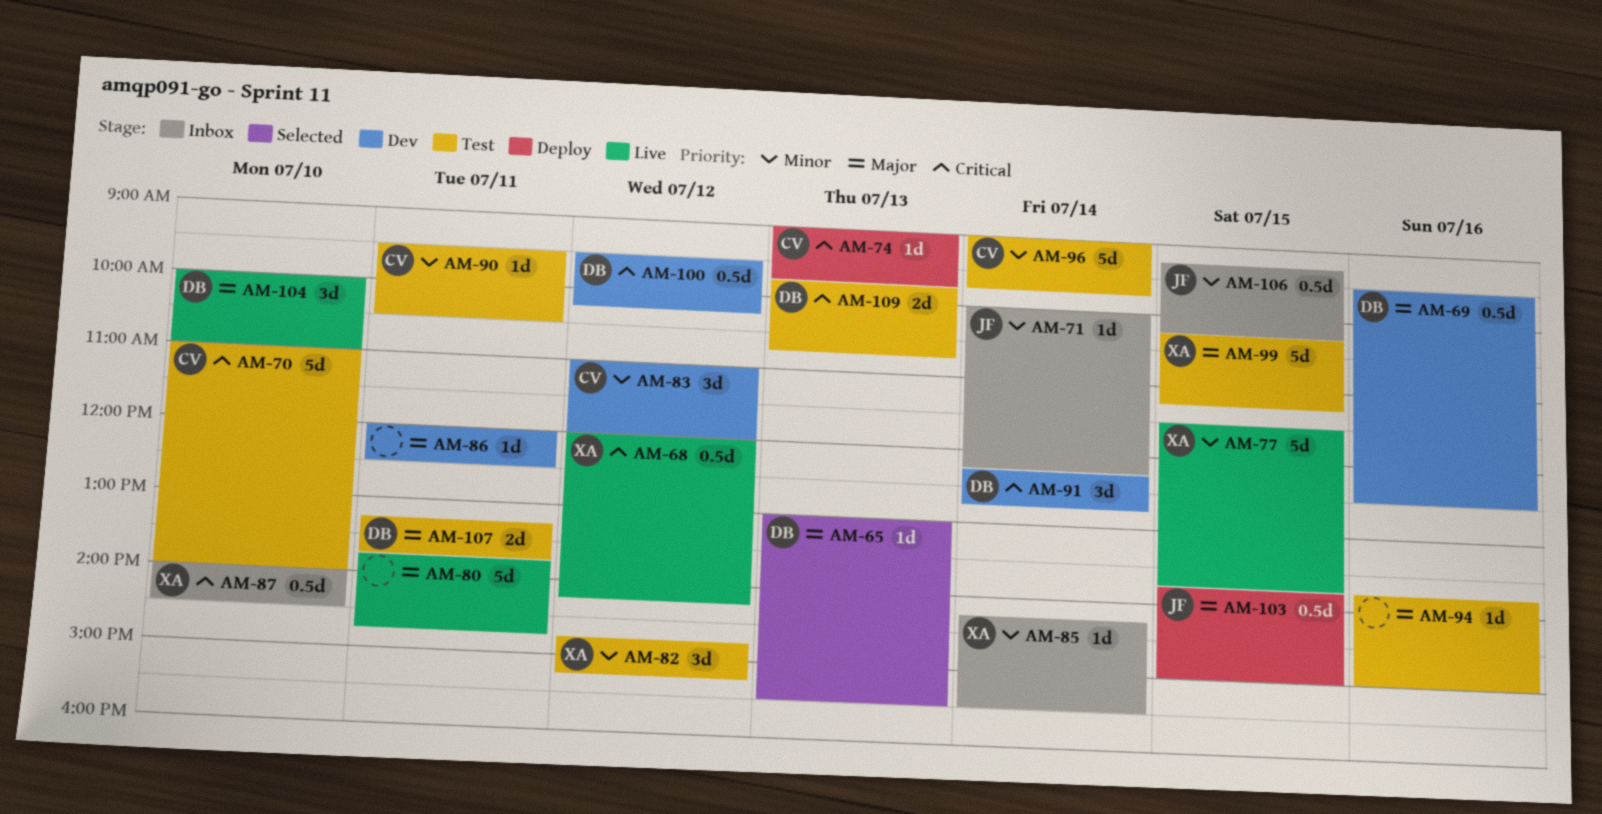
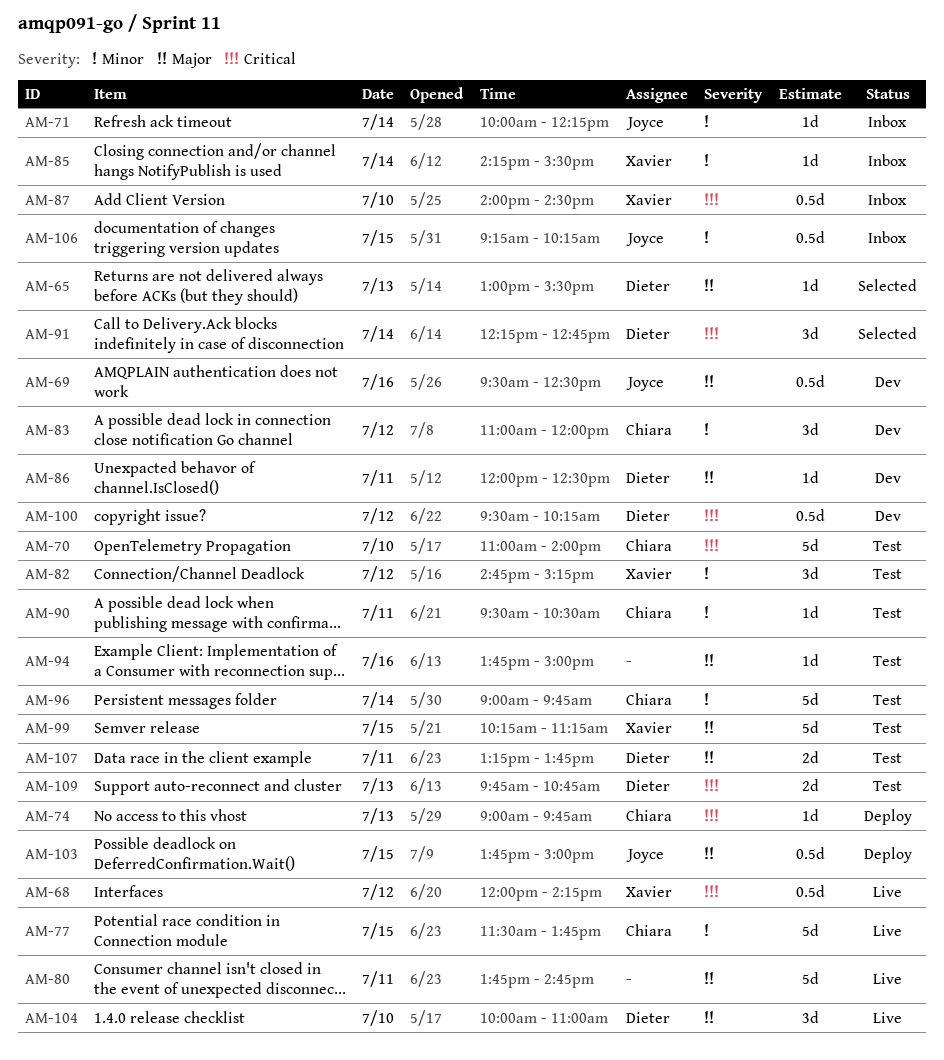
AM-69, owner: Dieter -> Joyce
AM-77, owner: Xavier -> Chiara
AM-86, owner: none -> Dieter
AM-91, status: Dev -> Selected

